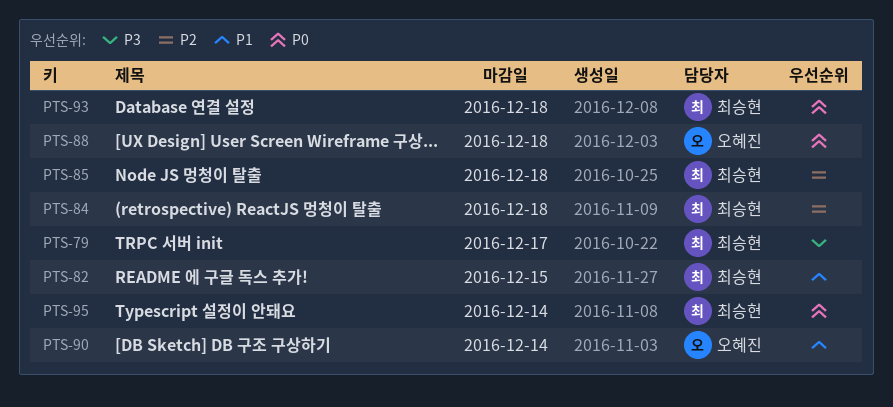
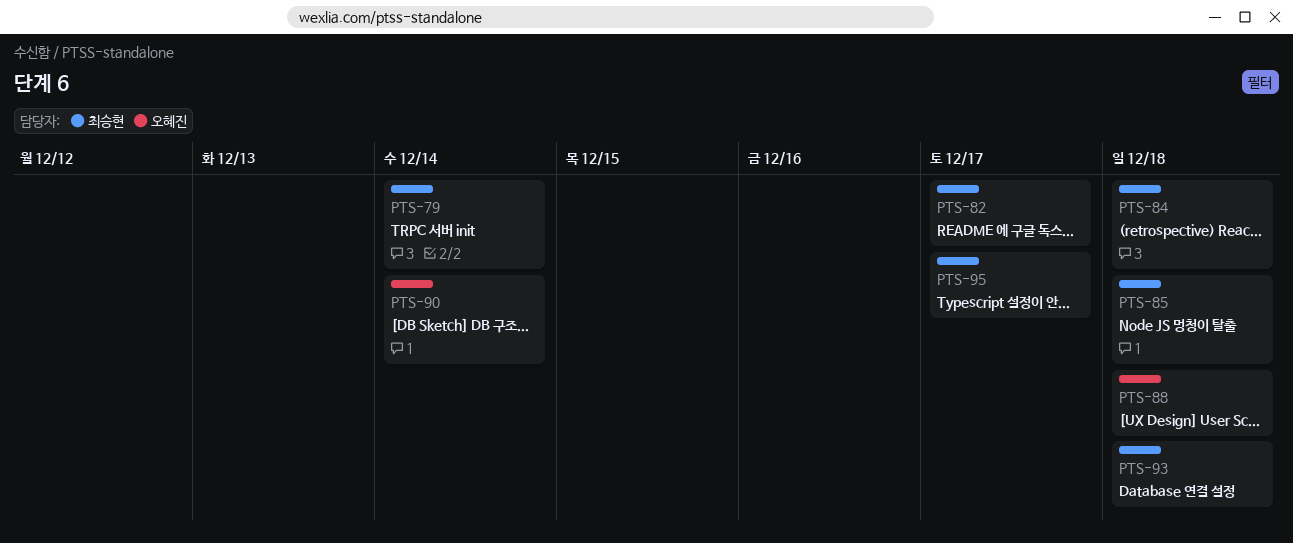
PTS-79, due: Dec 17 -> Dec 14
PTS-82, due: Dec 15 -> Dec 17
PTS-95, due: Dec 14 -> Dec 17

